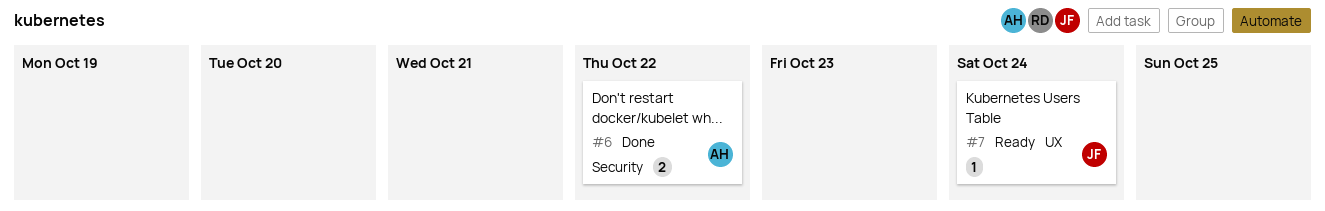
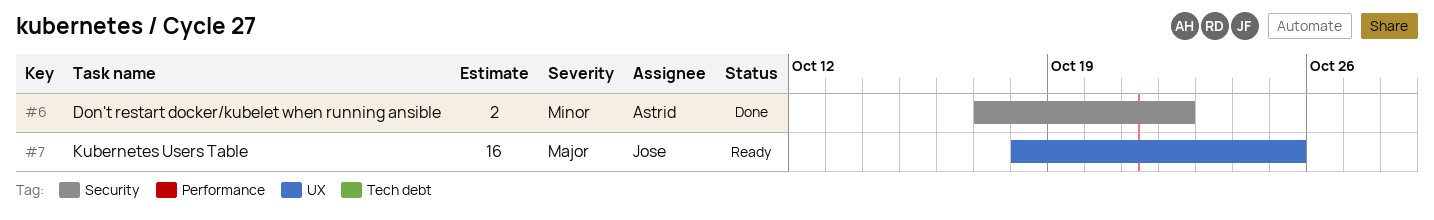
#7, estimate: 1 -> 16
#7, due: Oct 24 -> Oct 25

